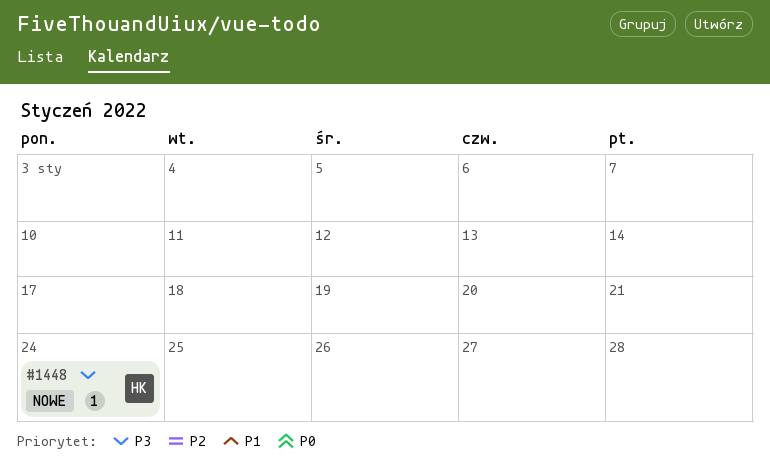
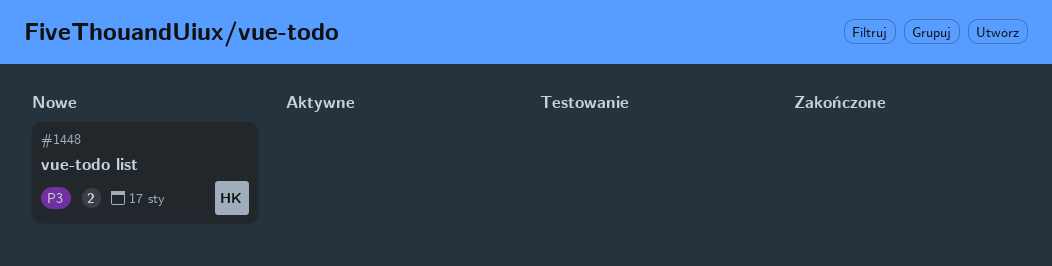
#1448, estimate: 1 -> 2
#1448, due: Jan 24 -> Jan 17

